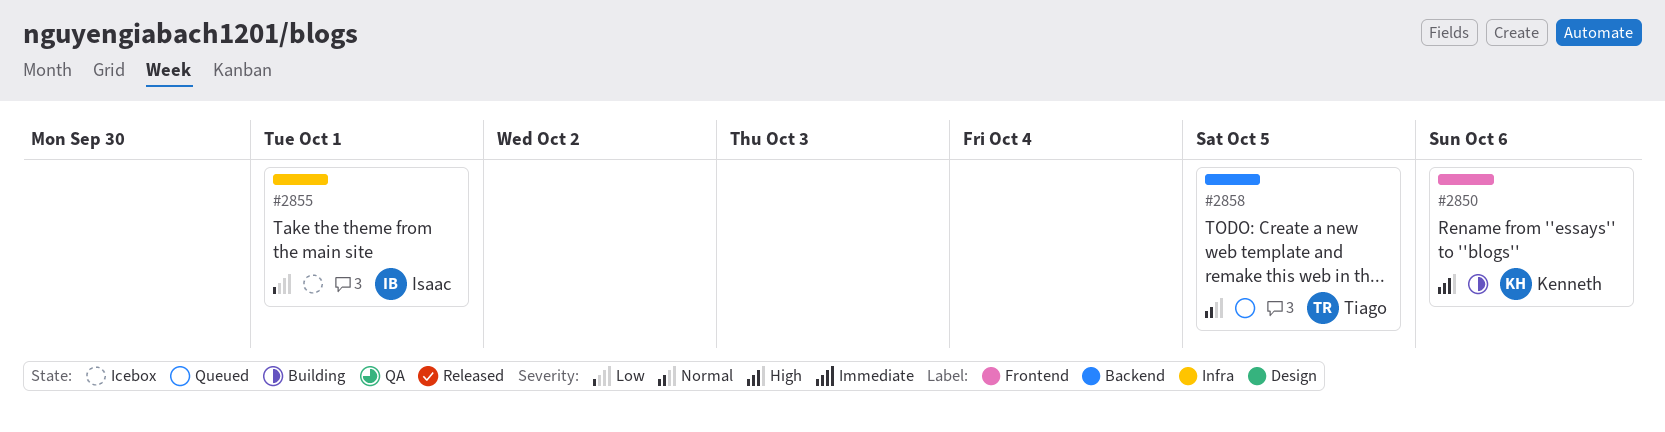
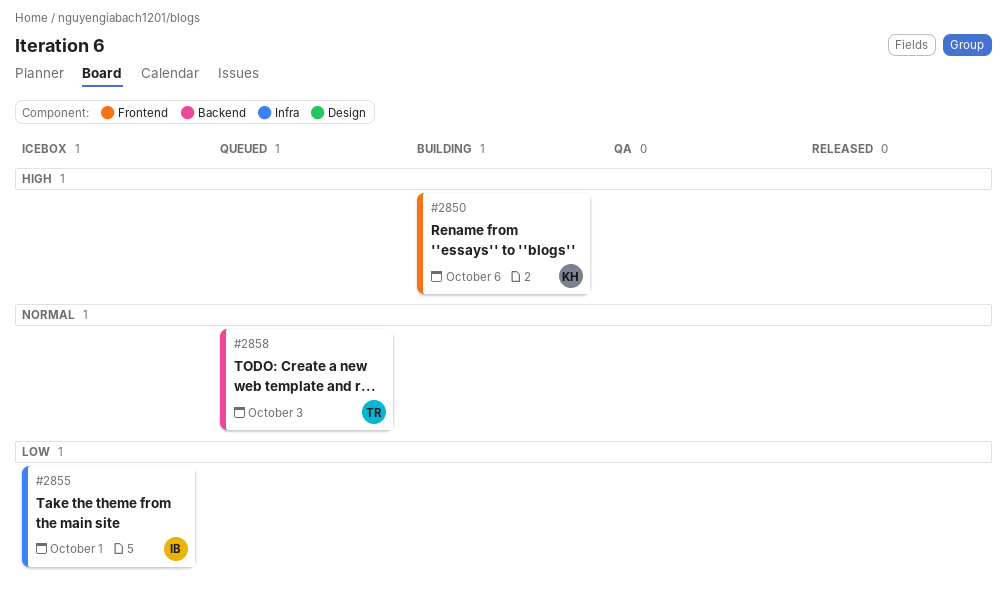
#2858, due: Oct 5 -> Oct 3

